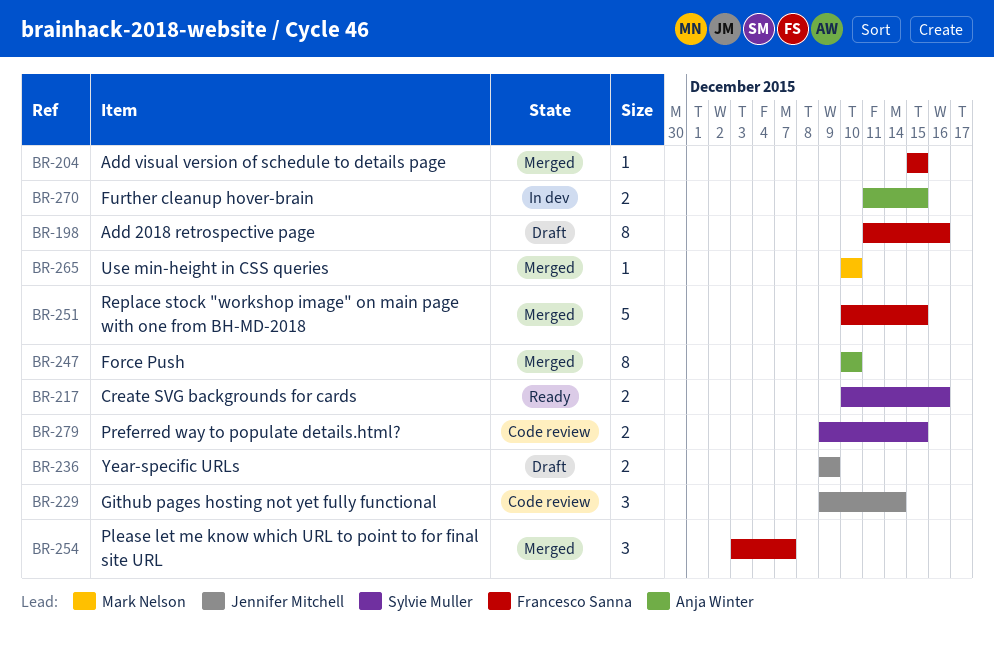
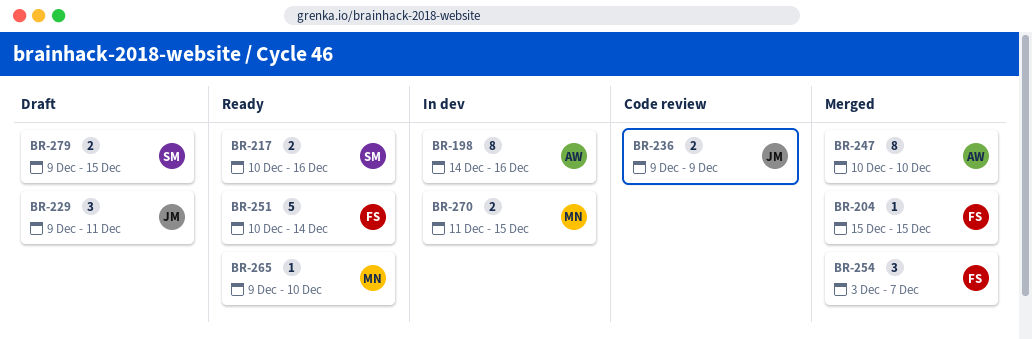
BR-198, status: Draft -> In dev
BR-198, owner: Francesco Sanna -> Anja Winter
BR-198, start: Dec 11 -> Dec 14
BR-229, status: Code review -> Draft
BR-229, due: Dec 14 -> Dec 11
BR-236, status: Draft -> Code review
BR-251, status: Merged -> Ready
BR-251, due: Dec 15 -> Dec 14
BR-265, status: Merged -> Ready
BR-265, start: Dec 10 -> Dec 9
BR-270, owner: Anja Winter -> Mark Nelson
BR-279, status: Code review -> Draft

